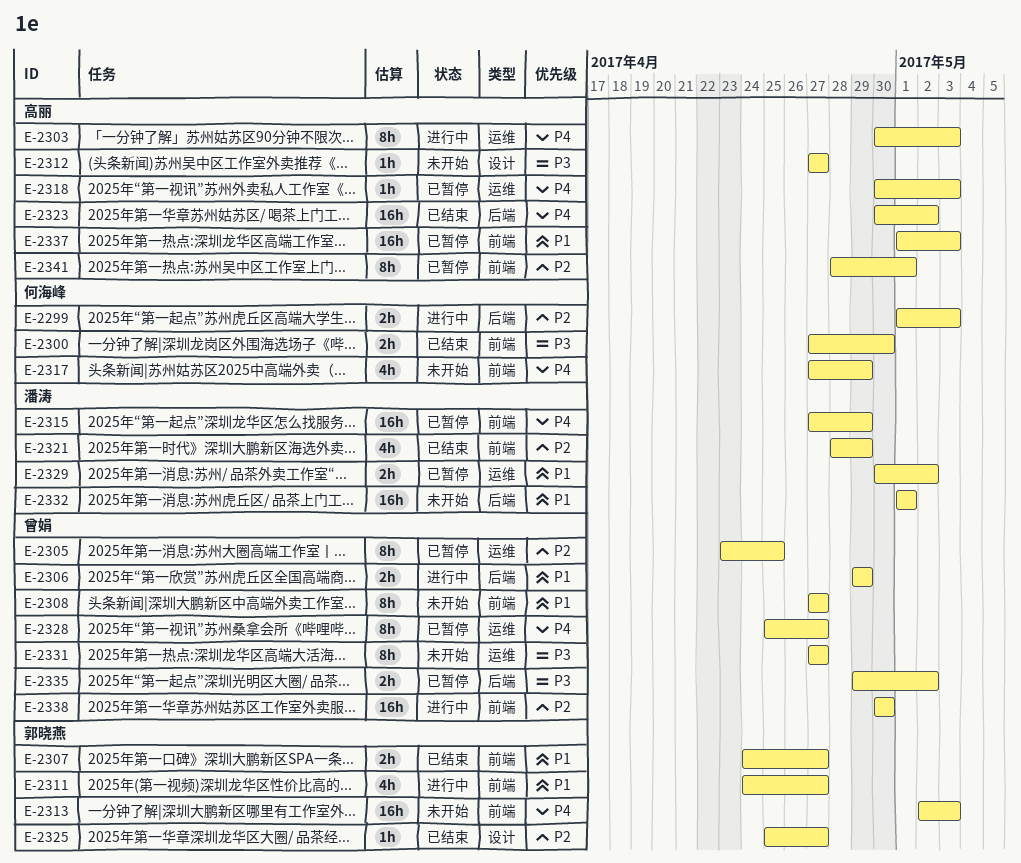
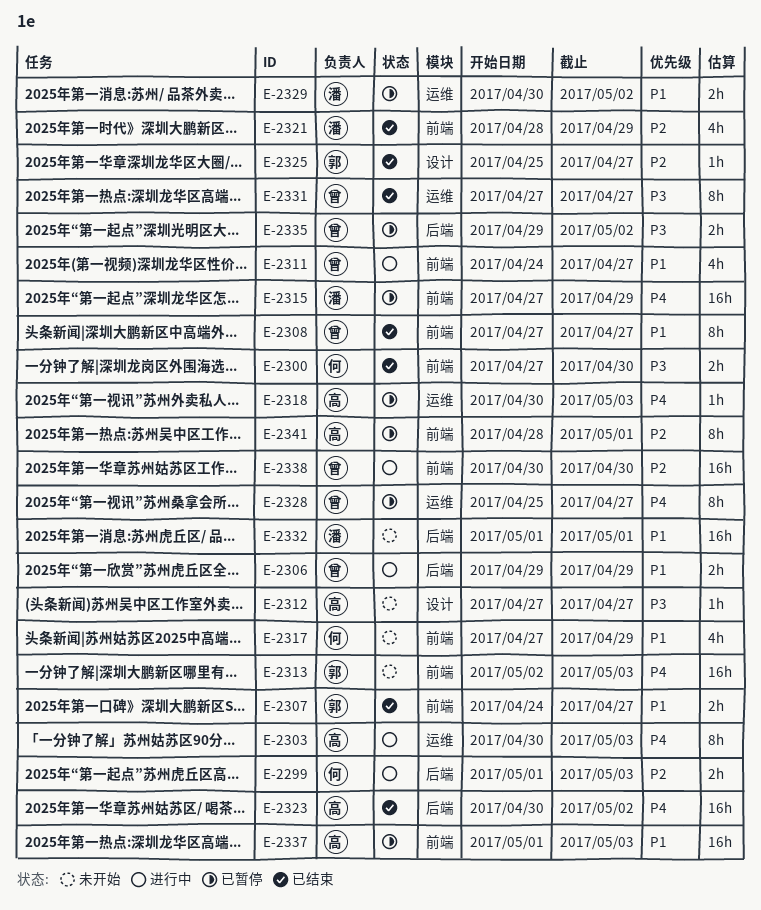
E-2305: present -> none
E-2308, status: 未开始 -> 已结束
E-2311, owner: 郭晓燕 -> 曾娟
E-2317, priority: P4 -> P1
E-2331, status: 未开始 -> 已结束

